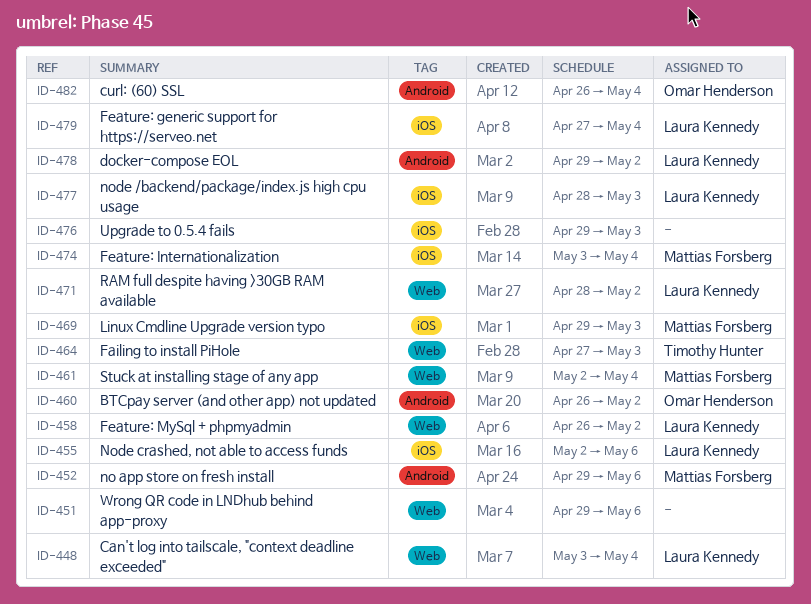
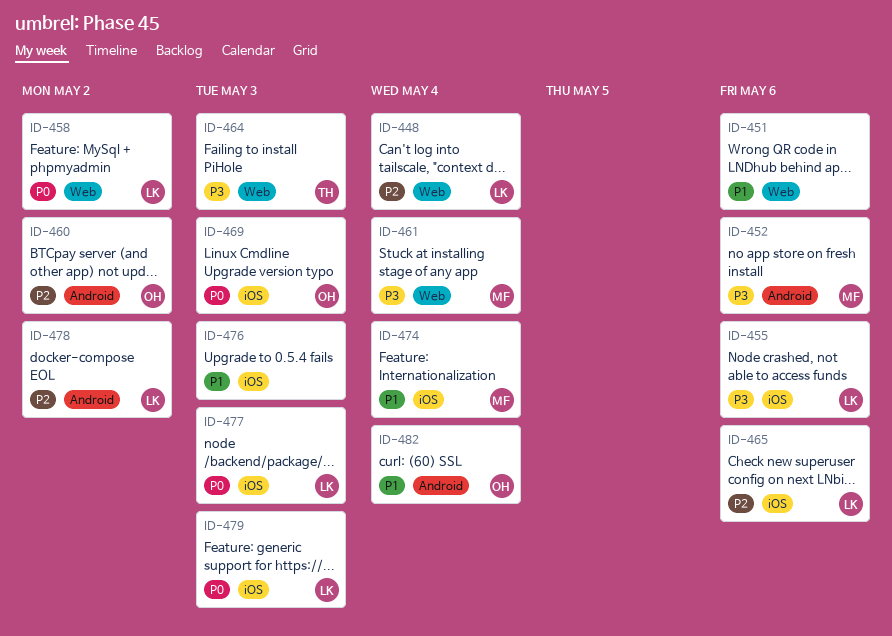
ID-465: none -> present
ID-469, owner: Mattias Forsberg -> Omar Henderson
ID-471: present -> none
ID-479, due: May 4 -> May 3

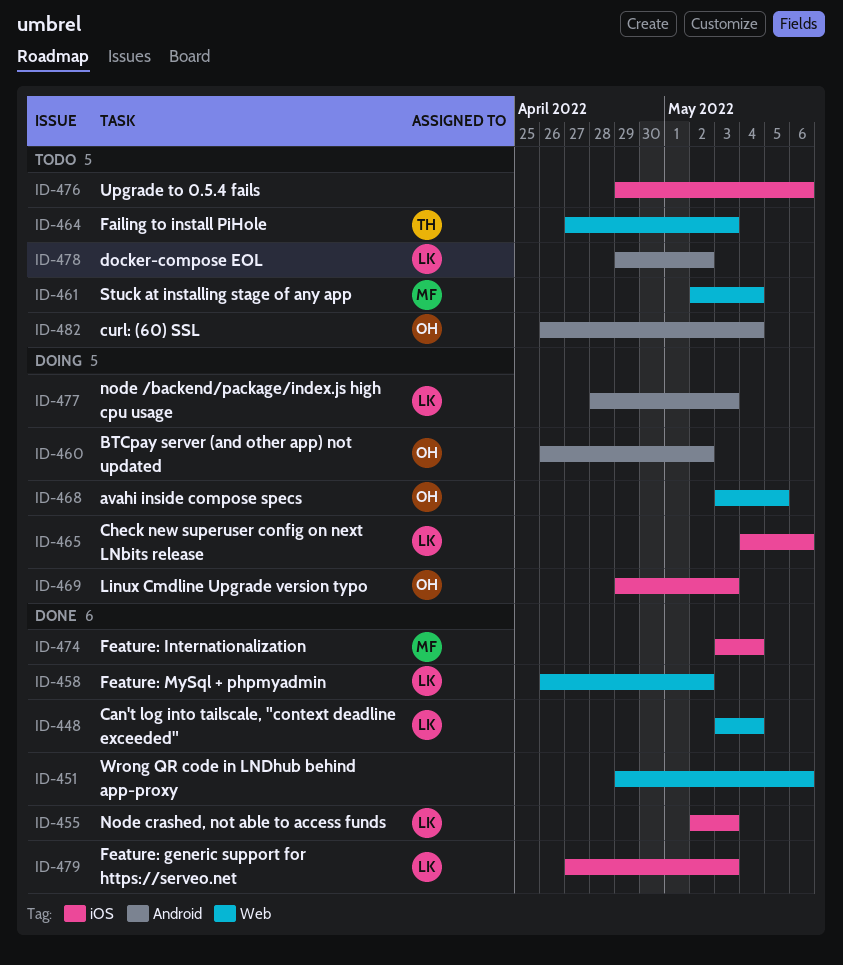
ID-452: present -> none
ID-455, due: May 6 -> May 3
ID-468: none -> present
ID-476, due: May 3 -> May 6
ID-477, label: iOS -> Android

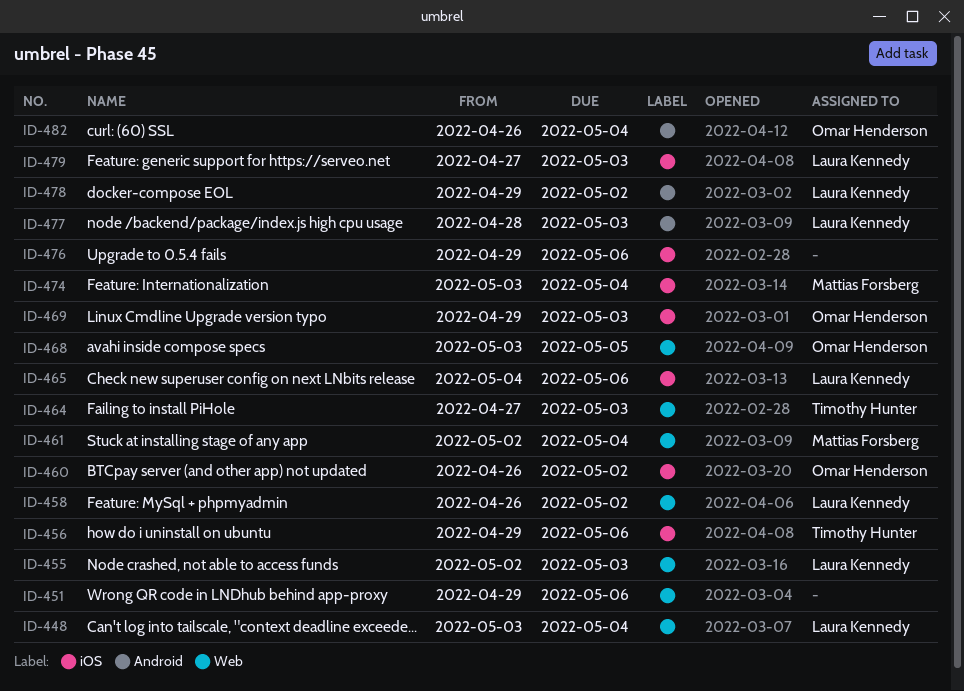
ID-455, label: iOS -> Web
ID-456: none -> present
ID-460, label: Android -> iOS

